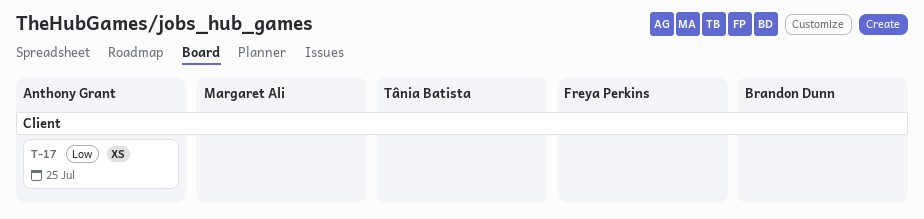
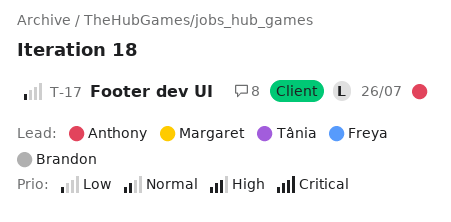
T-17, estimate: XS -> L
T-17, due: Jul 25 -> Jul 26

